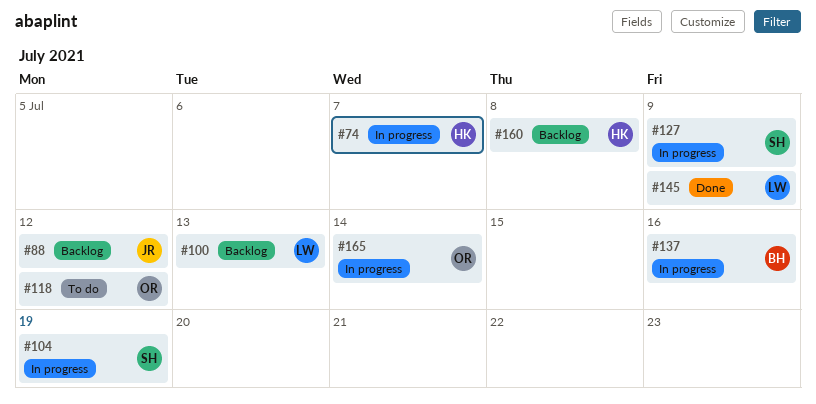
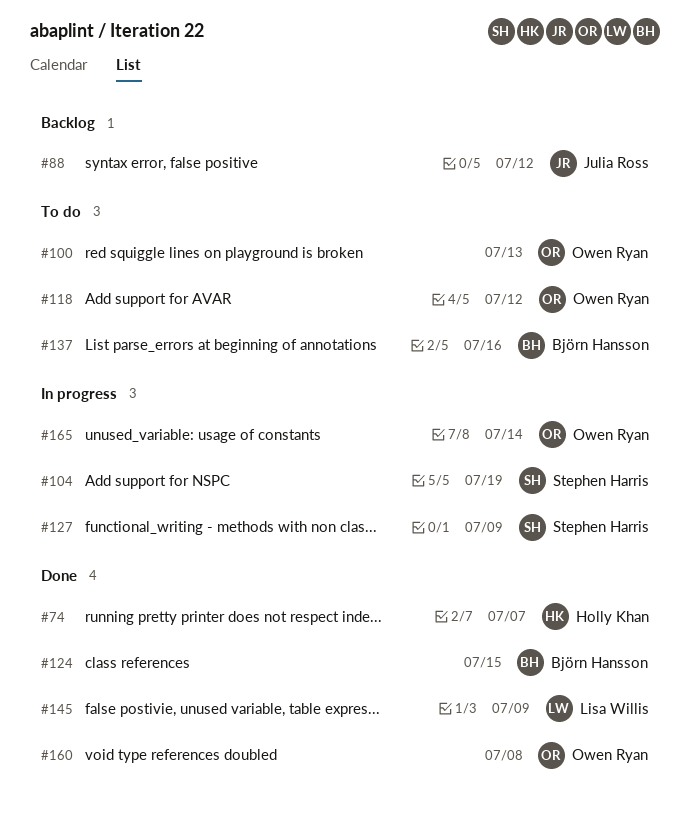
#74, status: In progress -> Done
#100, status: Backlog -> To do
#100, owner: Lisa Willis -> Owen Ryan
#124: none -> present
#137, status: In progress -> To do
#160, status: Backlog -> Done
#160, owner: Holly Khan -> Owen Ryan

